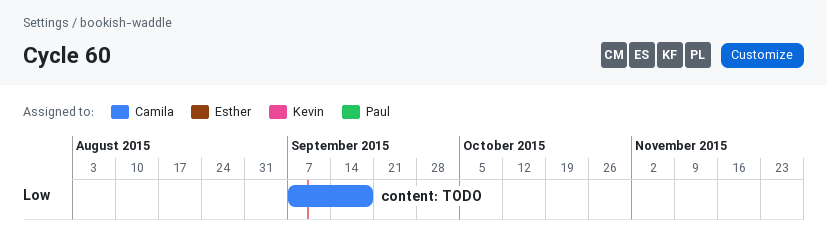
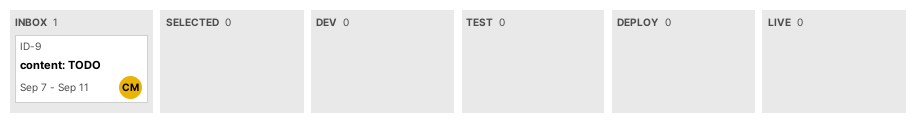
content: TODO, due: Sep 18 -> Sep 11

